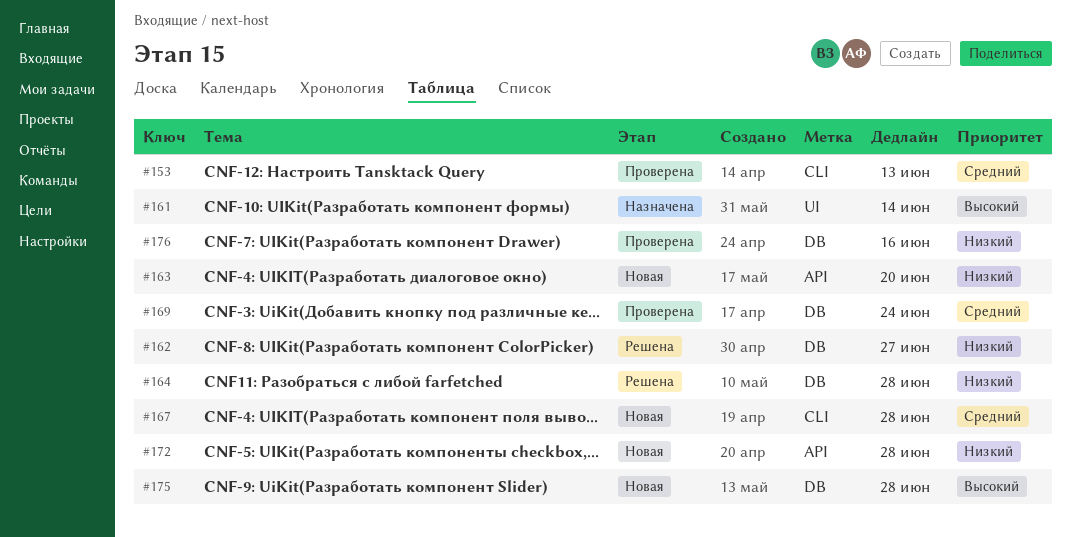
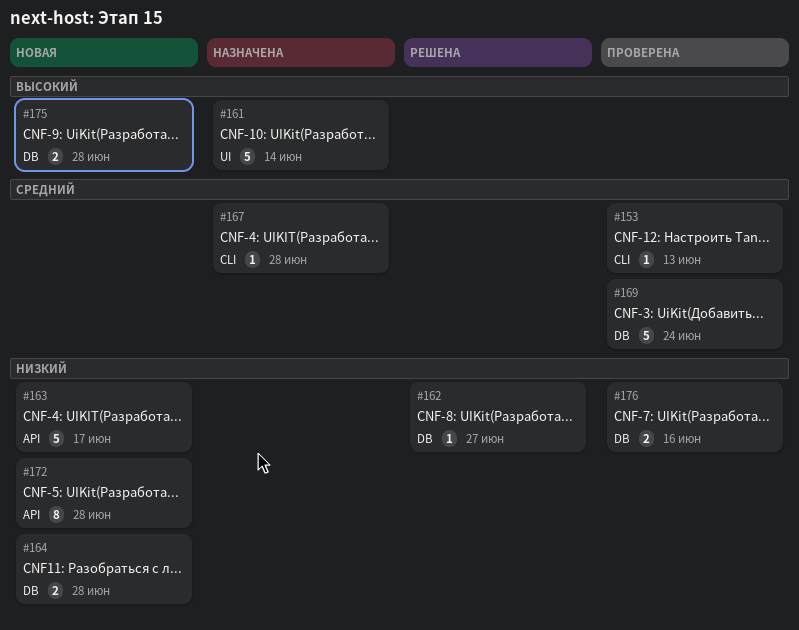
#163, due: Jun 20 -> Jun 17
#164, status: Решена -> Новая
#167, status: Новая -> Назначена

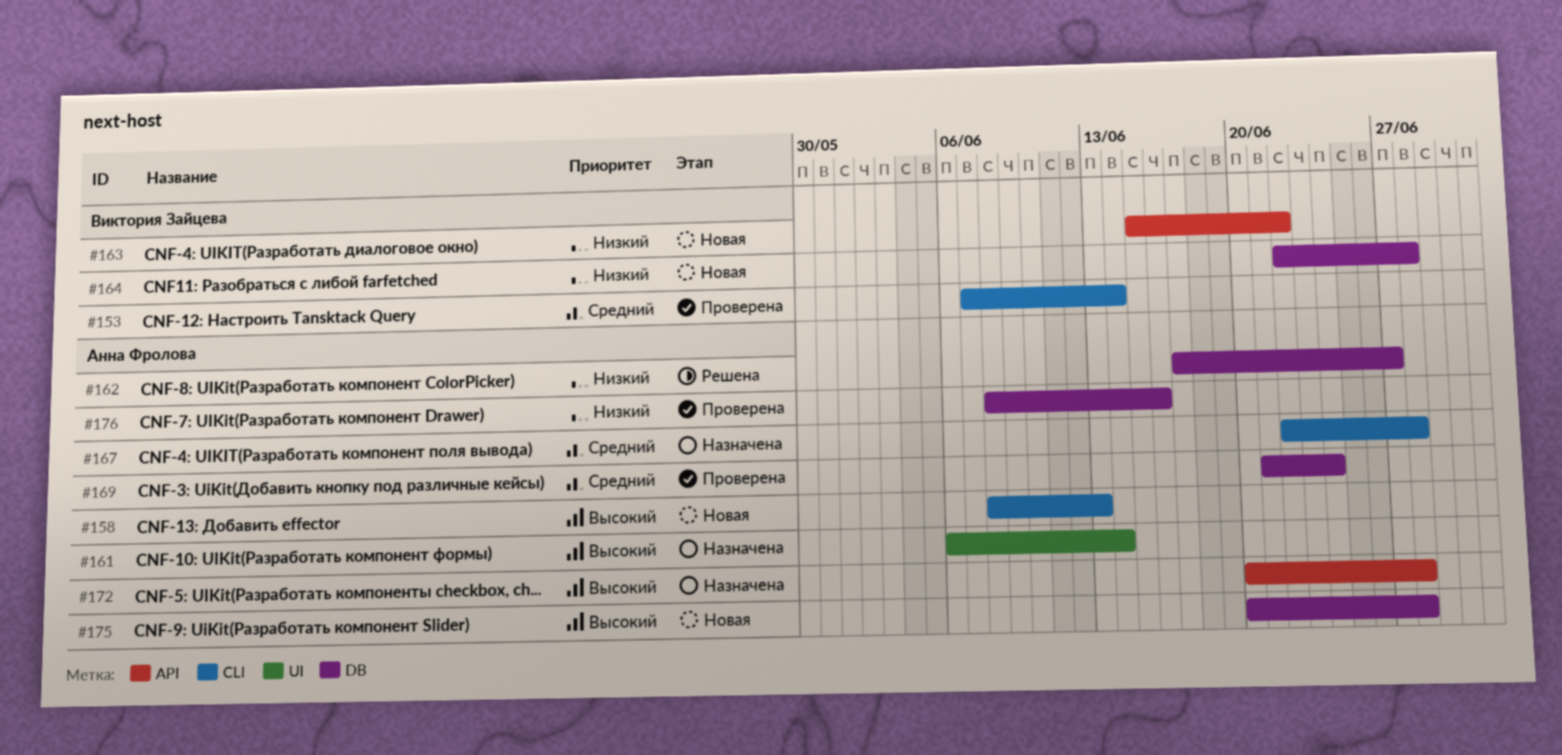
#153, due: Jun 13 -> Jun 14
#158: none -> present
#163, due: Jun 17 -> Jun 22
#172, status: Новая -> Назначена
#172, priority: Низкий -> Высокий

